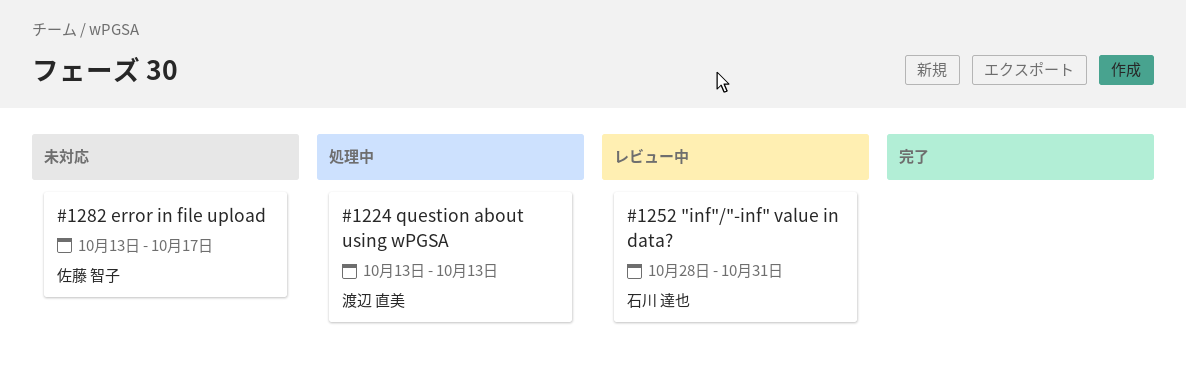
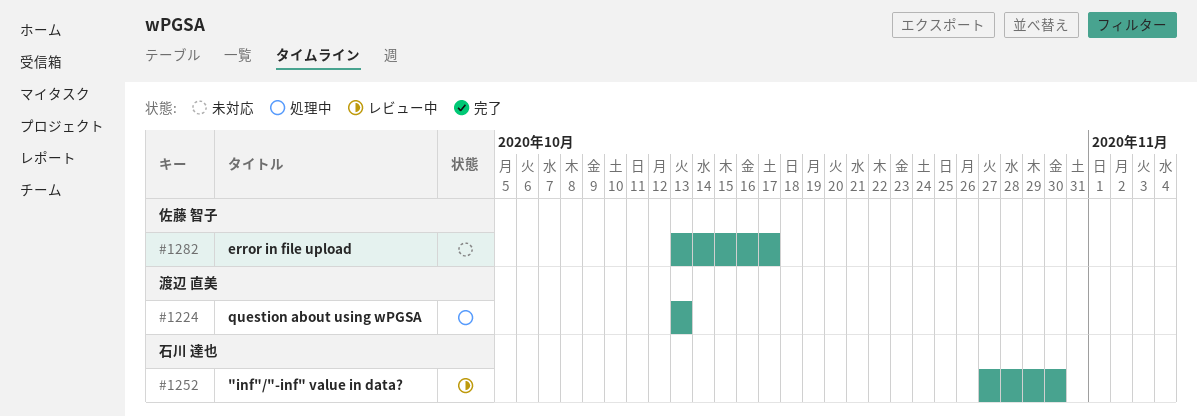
#1252, start: Oct 28 -> Oct 27
#1252, due: Oct 31 -> Oct 30

